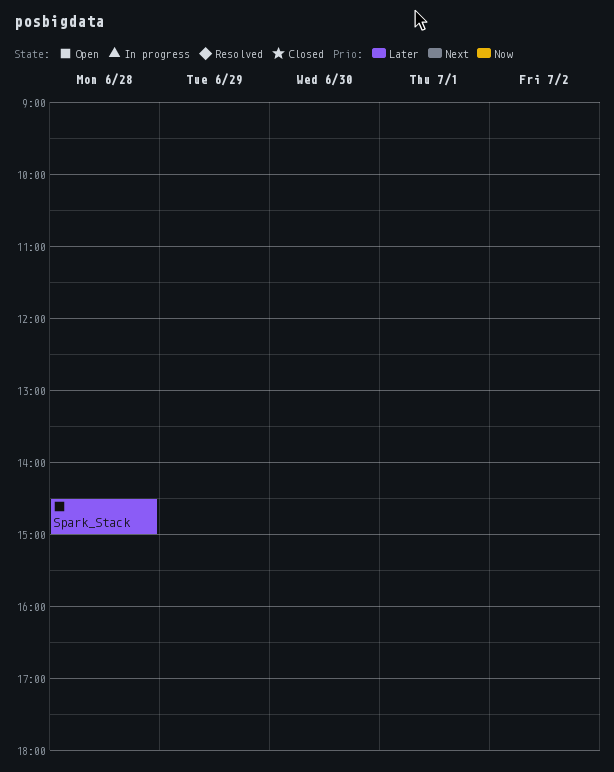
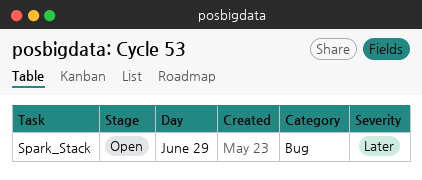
Spark_Stack, day: Jun 28 -> Jun 29

